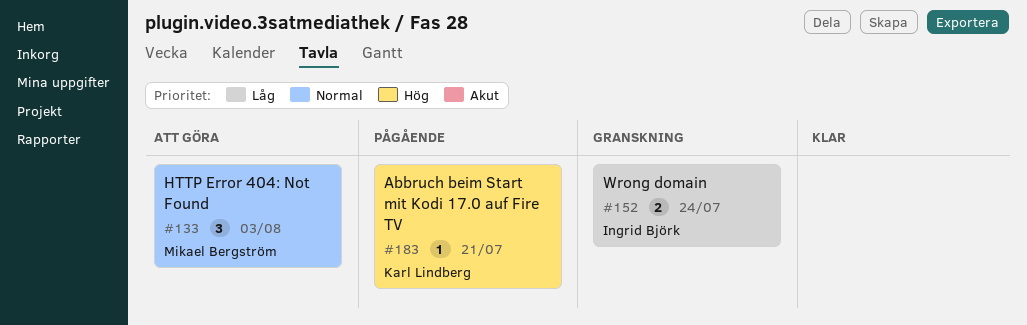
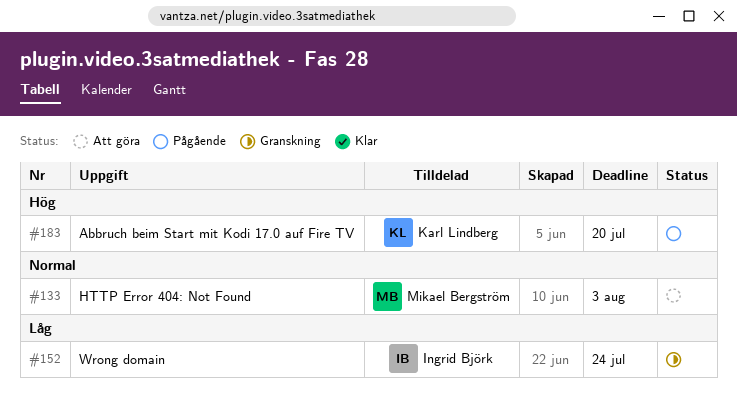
#183, due: Jul 21 -> Jul 20

